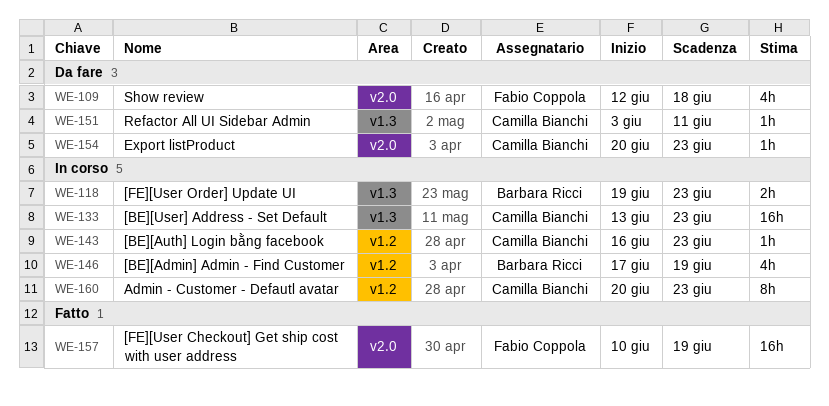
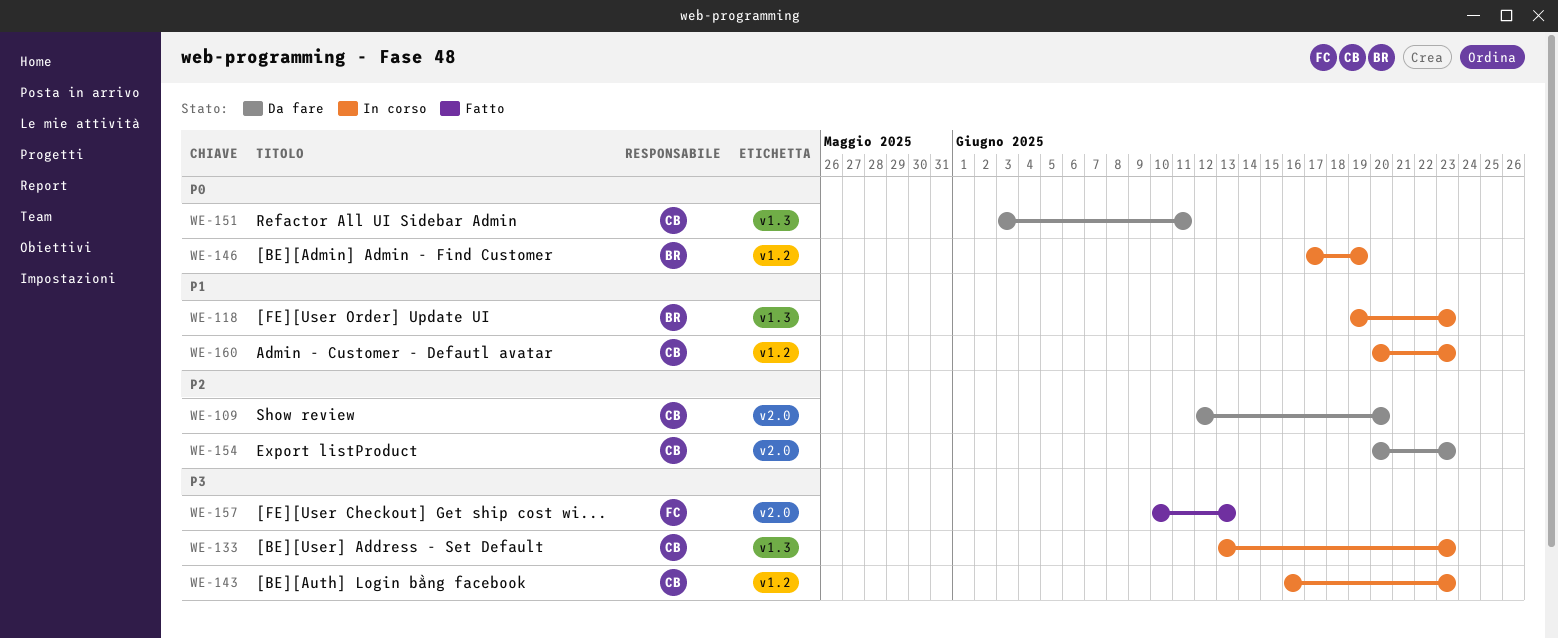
WE-109, owner: Fabio Coppola -> Camilla Bianchi
WE-109, due: Jun 18 -> Jun 20
WE-157, due: Jun 19 -> Jun 13

